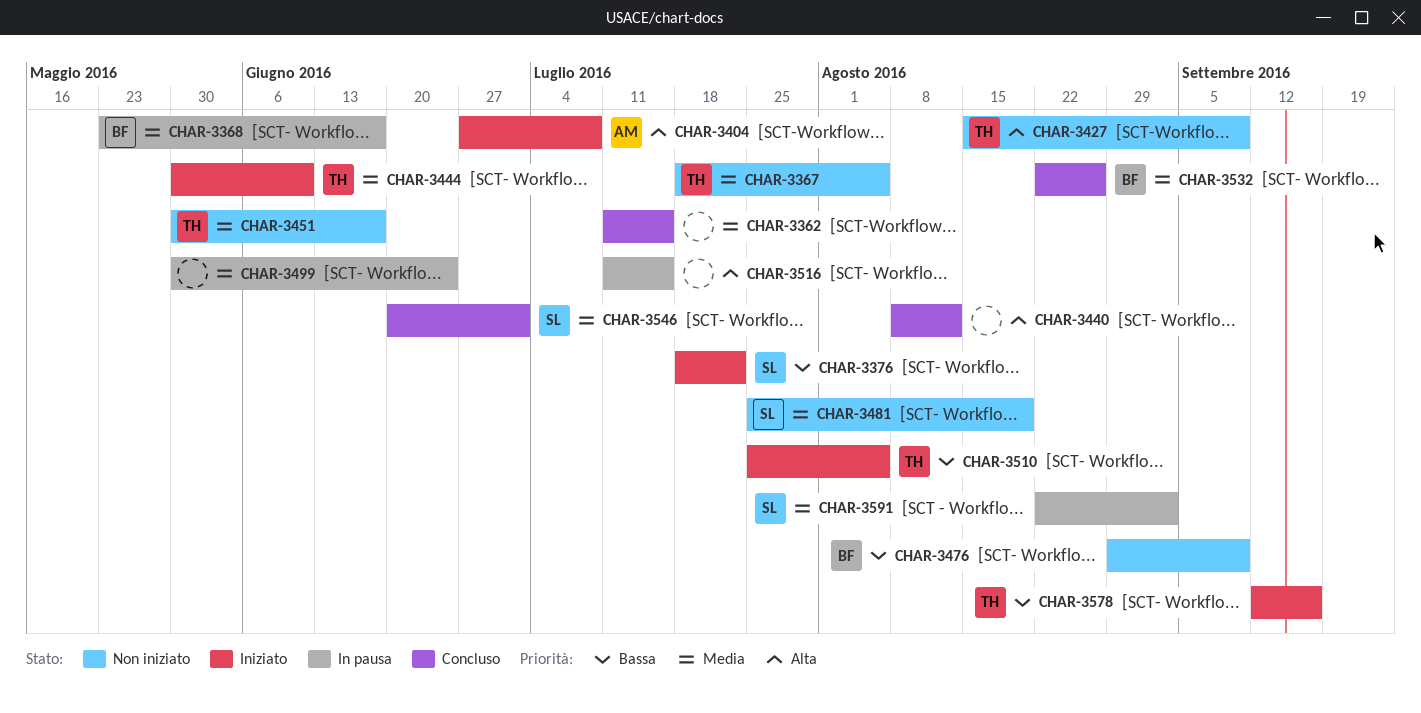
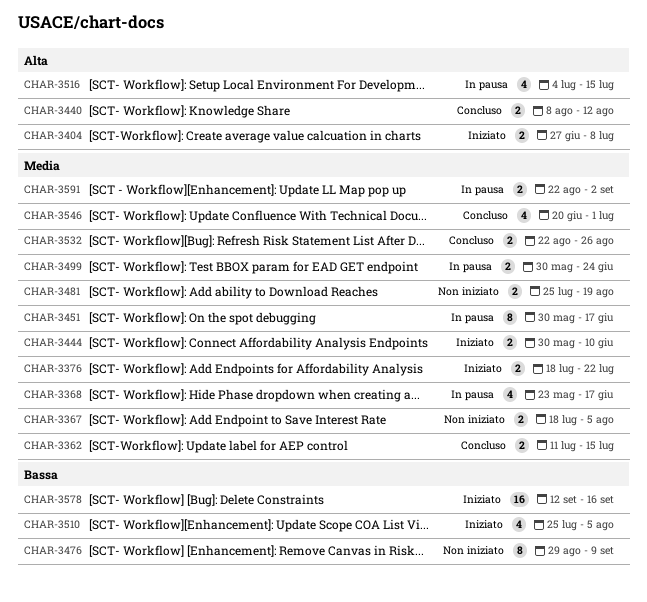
CHAR-3376, priority: Bassa -> Media
CHAR-3427: present -> none
CHAR-3451, status: Non iniziato -> In pausa
CHAR-3516, start: Jul 11 -> Jul 4

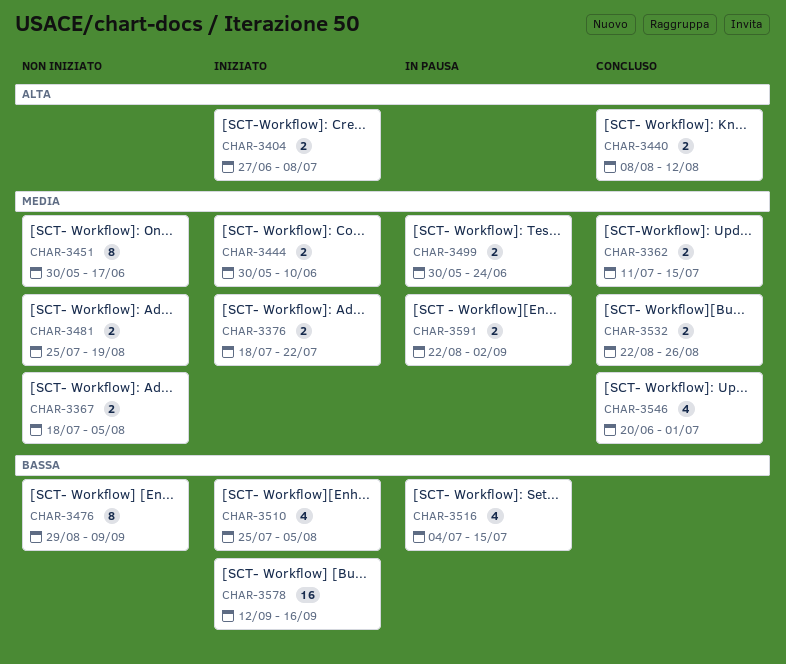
CHAR-3368: present -> none
CHAR-3451, status: In pausa -> Non iniziato
CHAR-3516, priority: Alta -> Bassa

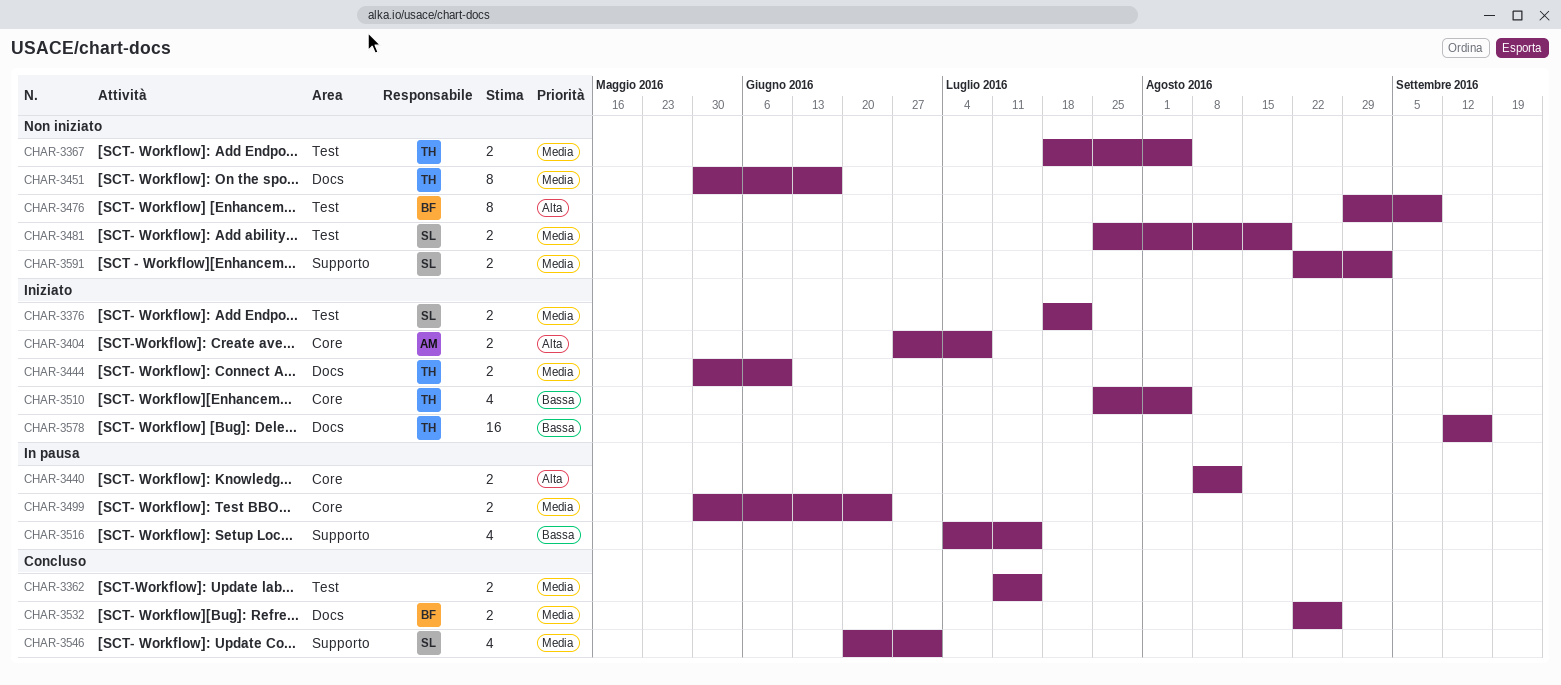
CHAR-3440, status: Concluso -> In pausa
CHAR-3476, priority: Bassa -> Alta
CHAR-3591, status: In pausa -> Non iniziato

